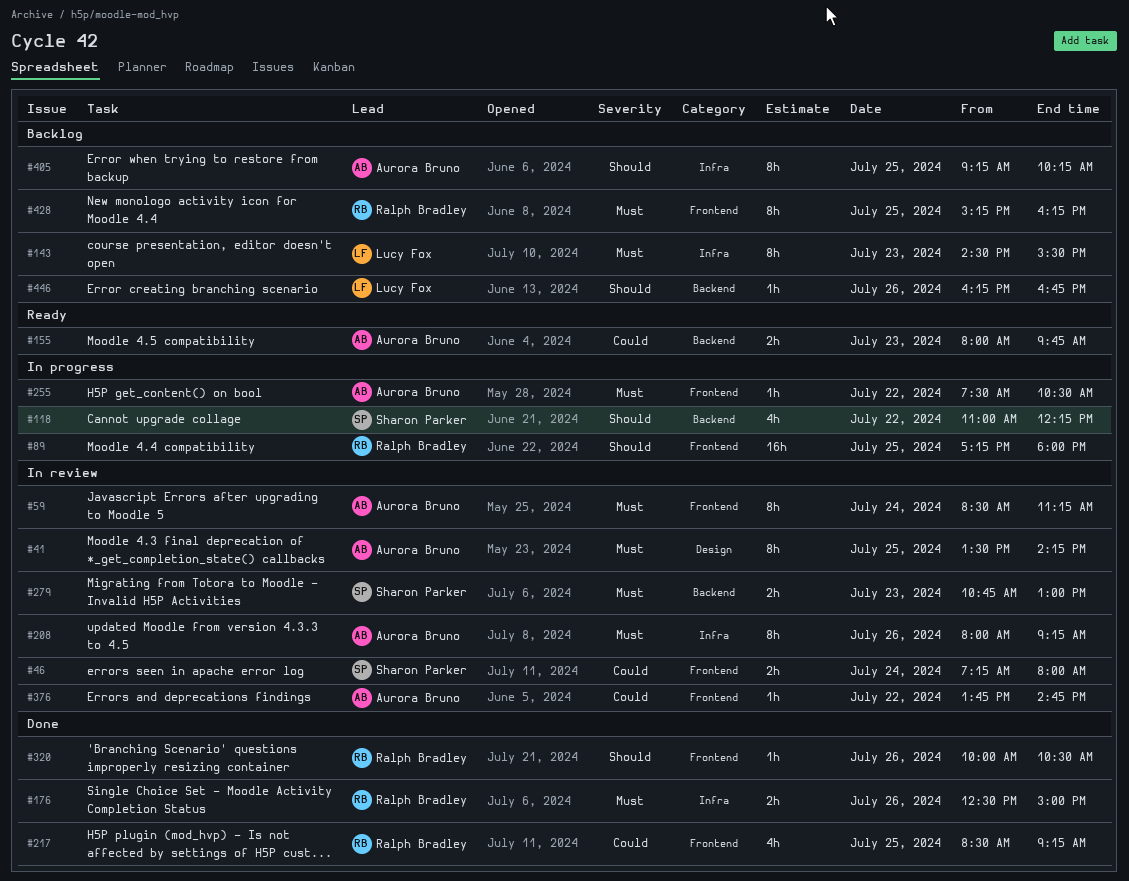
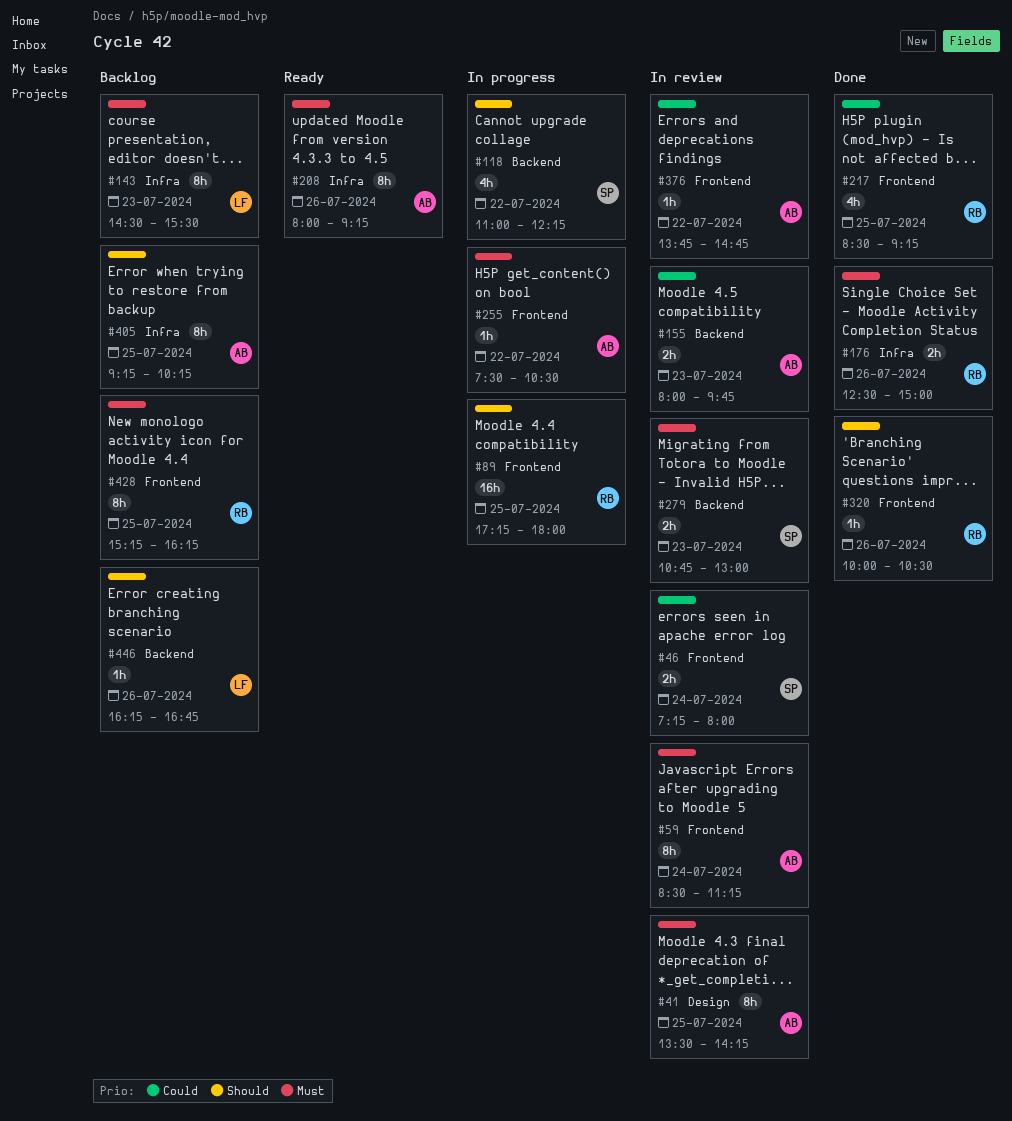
#155, status: Ready -> In review
#208, status: In review -> Ready

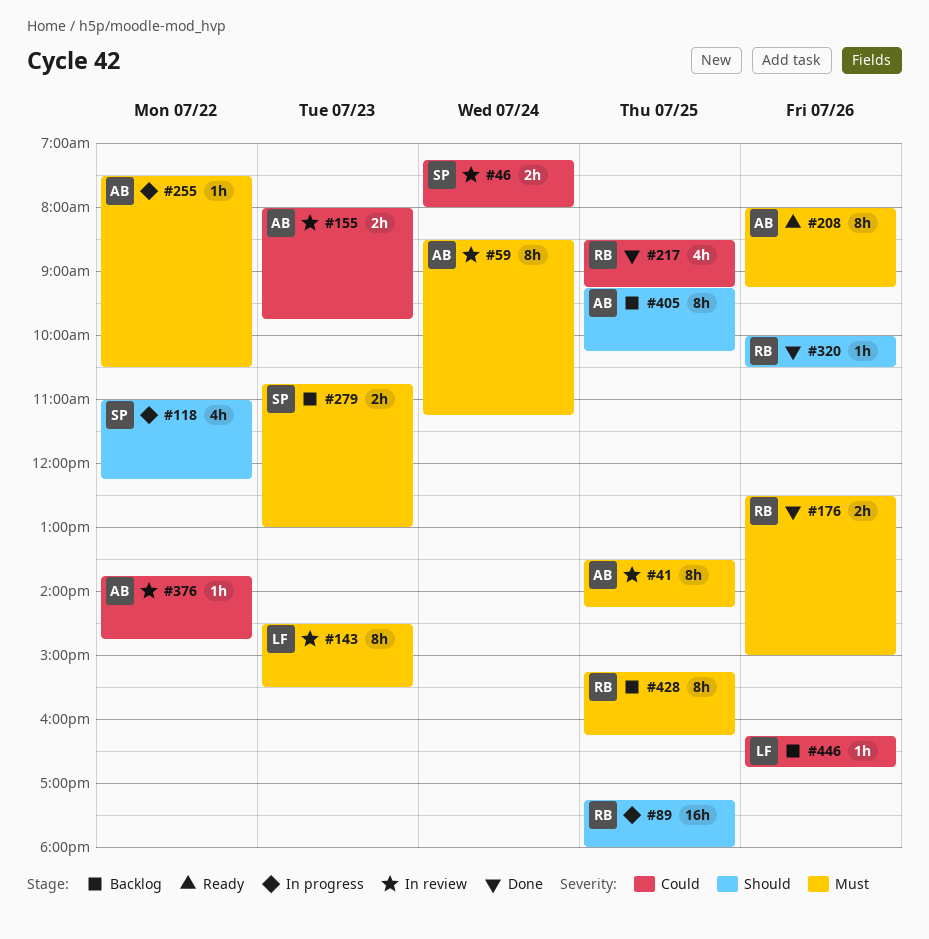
#143, status: Backlog -> In review
#279, status: In review -> Backlog
#446, priority: Should -> Could

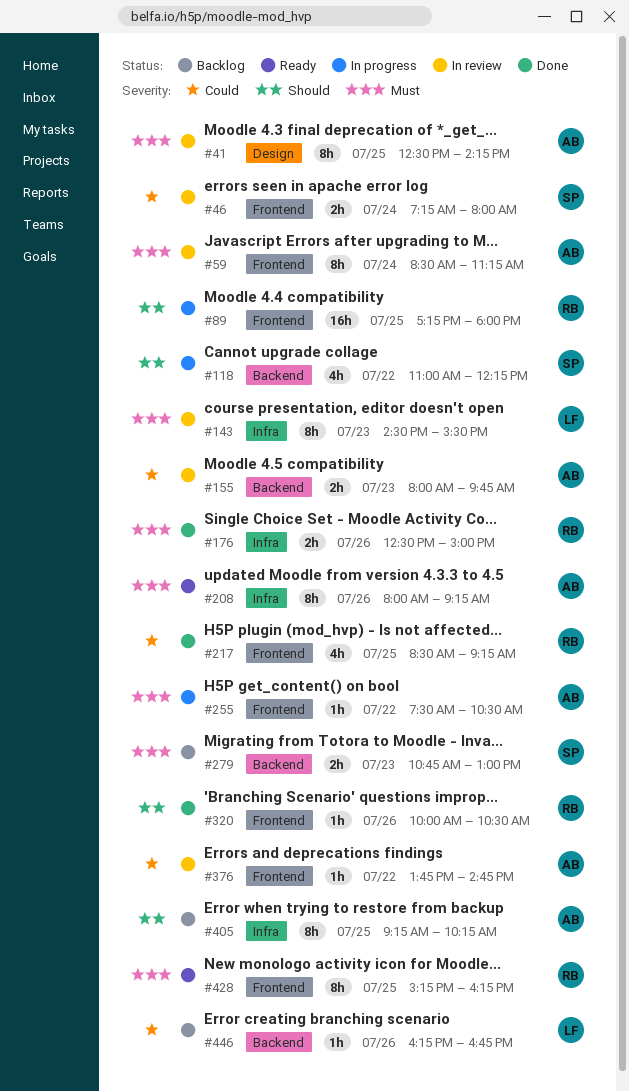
#41, begins: 13:30 -> 12:30
#428, status: Backlog -> Ready

